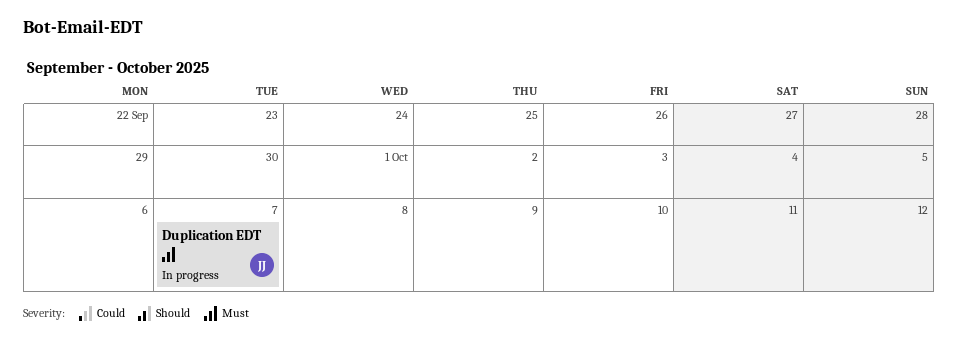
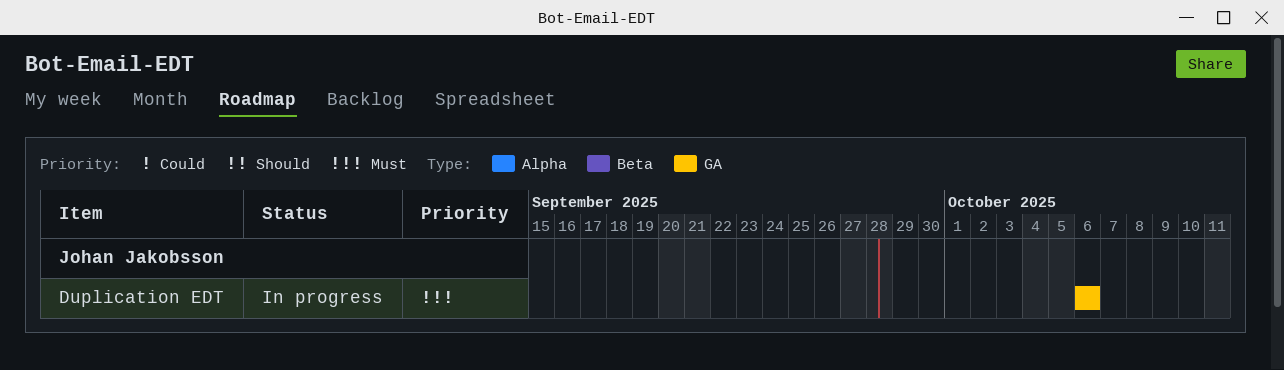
Duplication EDT, due: Oct 7 -> Oct 6

